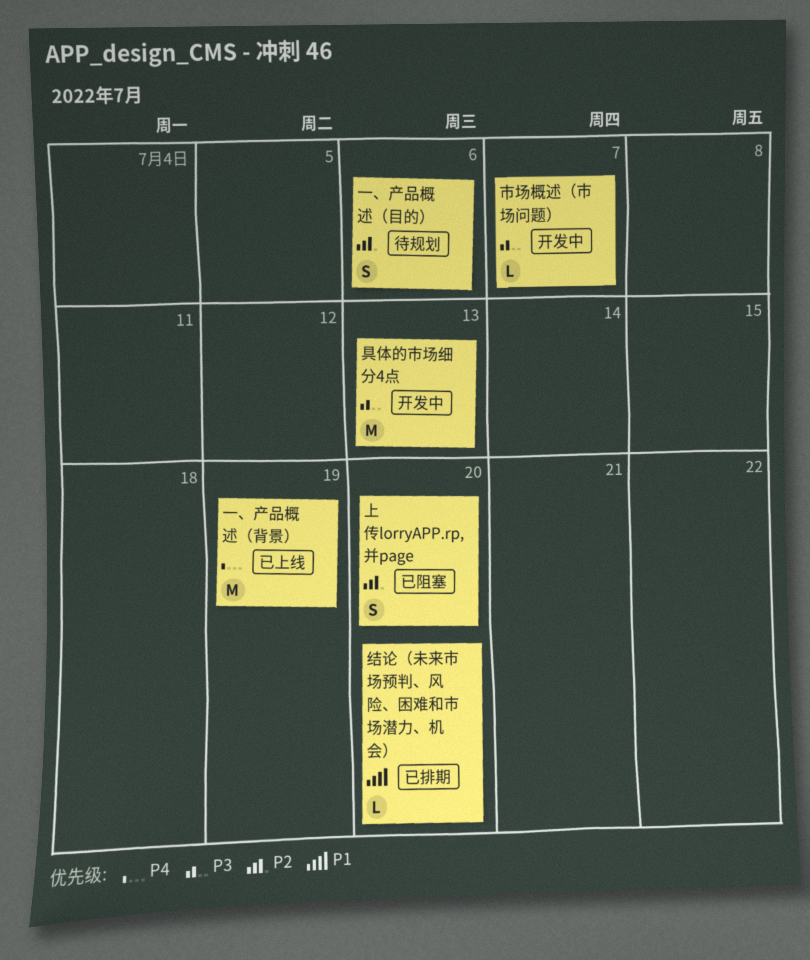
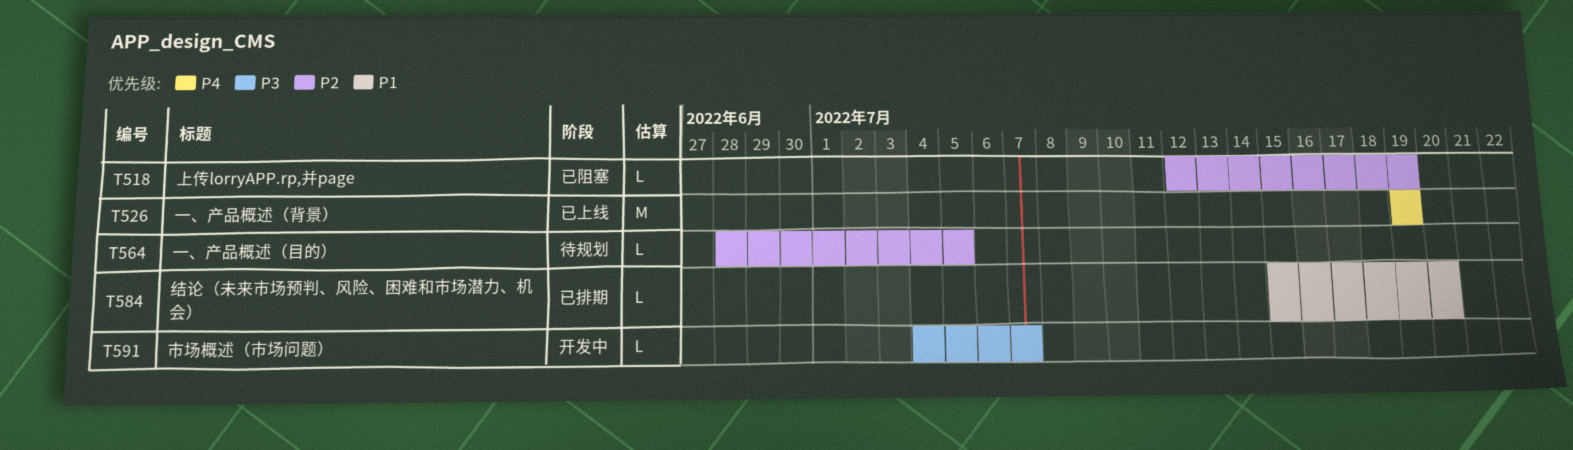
一、产品概述（目的）, estimate: S -> L
一、产品概述（目的）, due: Jul 6 -> Jul 5
上传lorryAPP.rp,并page, estimate: S -> L
上传lorryAPP.rp,并page, due: Jul 20 -> Jul 19
具体的市场细分4点: present -> none

